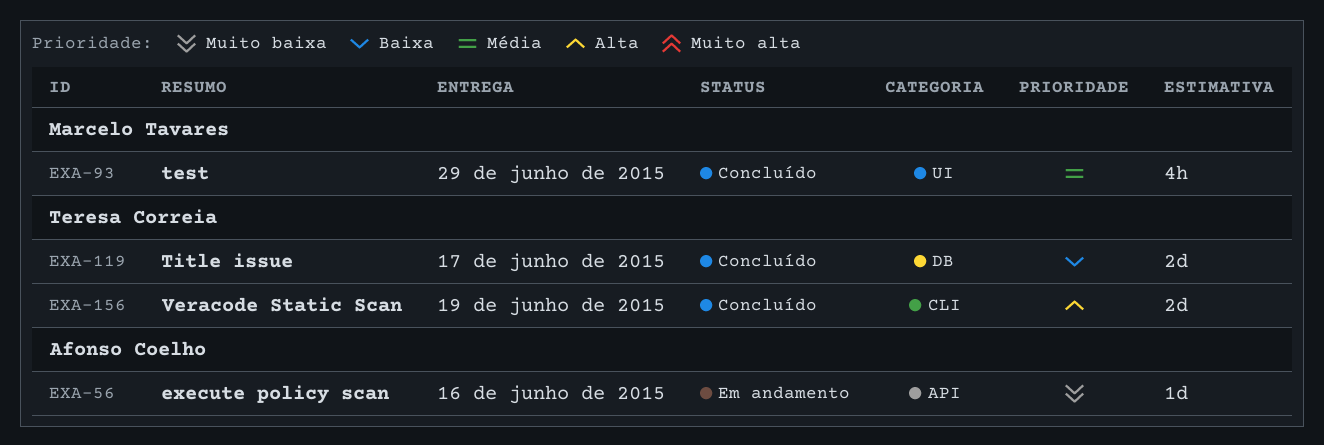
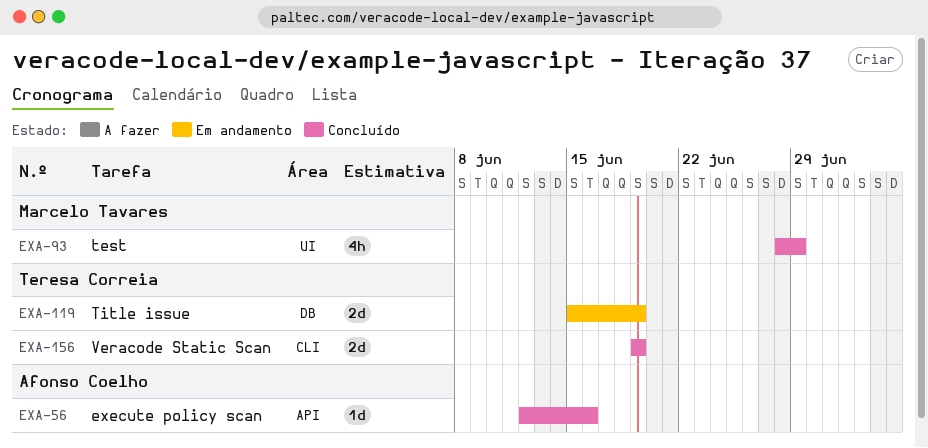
EXA-56, status: Em andamento -> Concluído
EXA-119, status: Concluído -> Em andamento
EXA-119, due: Jun 17 -> Jun 19

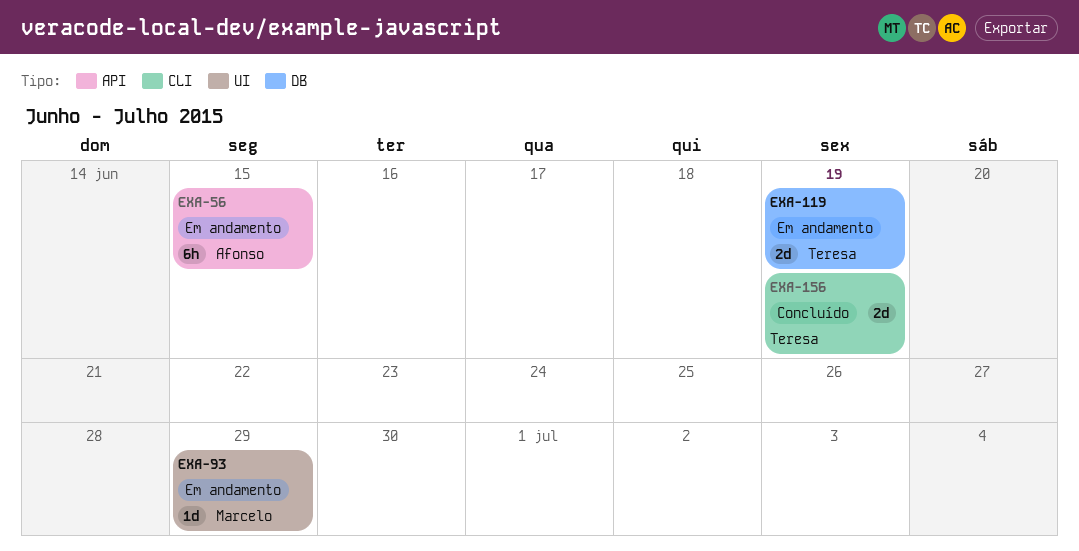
EXA-56, status: Concluído -> Em andamento
EXA-56, estimate: 1d -> 6h
EXA-56, due: Jun 16 -> Jun 15
EXA-93, status: Concluído -> Em andamento
EXA-93, estimate: 4h -> 1d

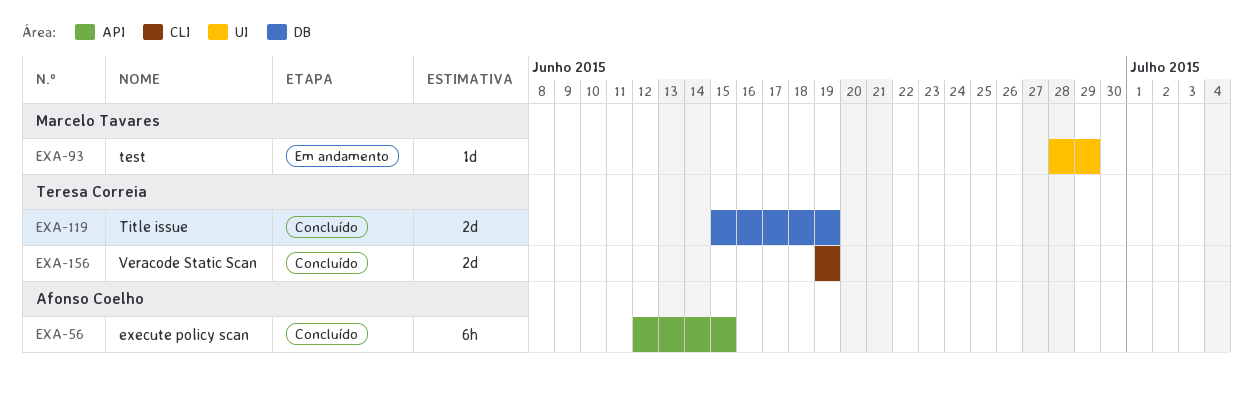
EXA-56, status: Em andamento -> Concluído
EXA-119, status: Em andamento -> Concluído

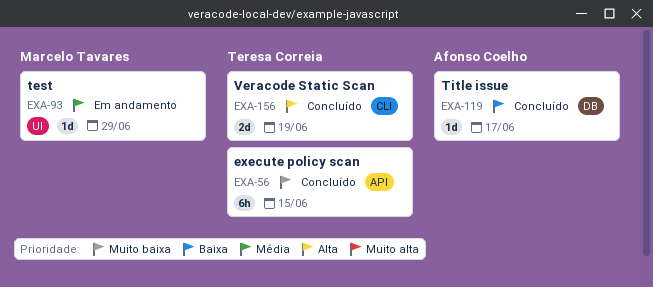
EXA-56, owner: Afonso Coelho -> Teresa Correia
EXA-119, owner: Teresa Correia -> Afonso Coelho
EXA-119, estimate: 2d -> 1d
EXA-119, due: Jun 19 -> Jun 17

